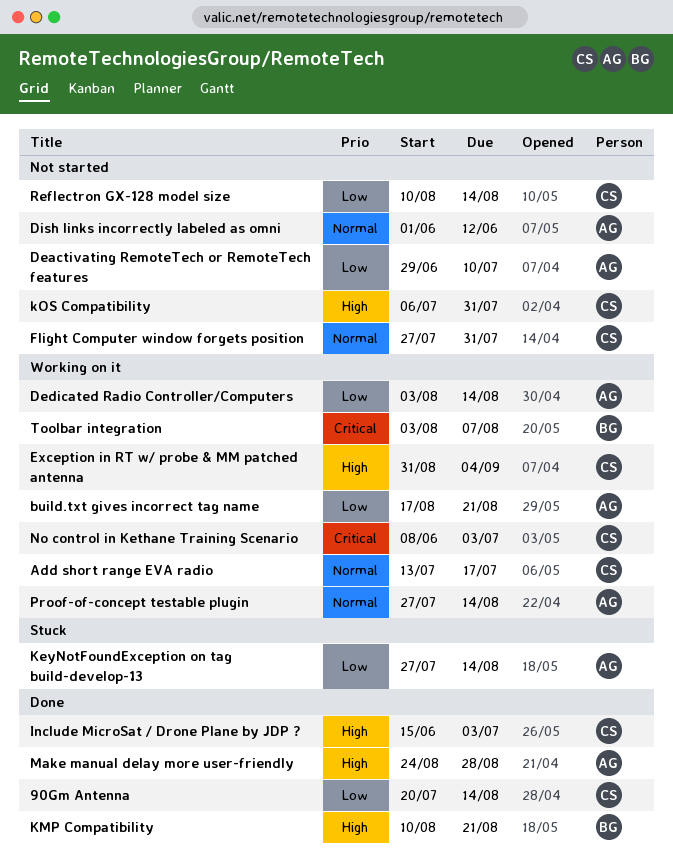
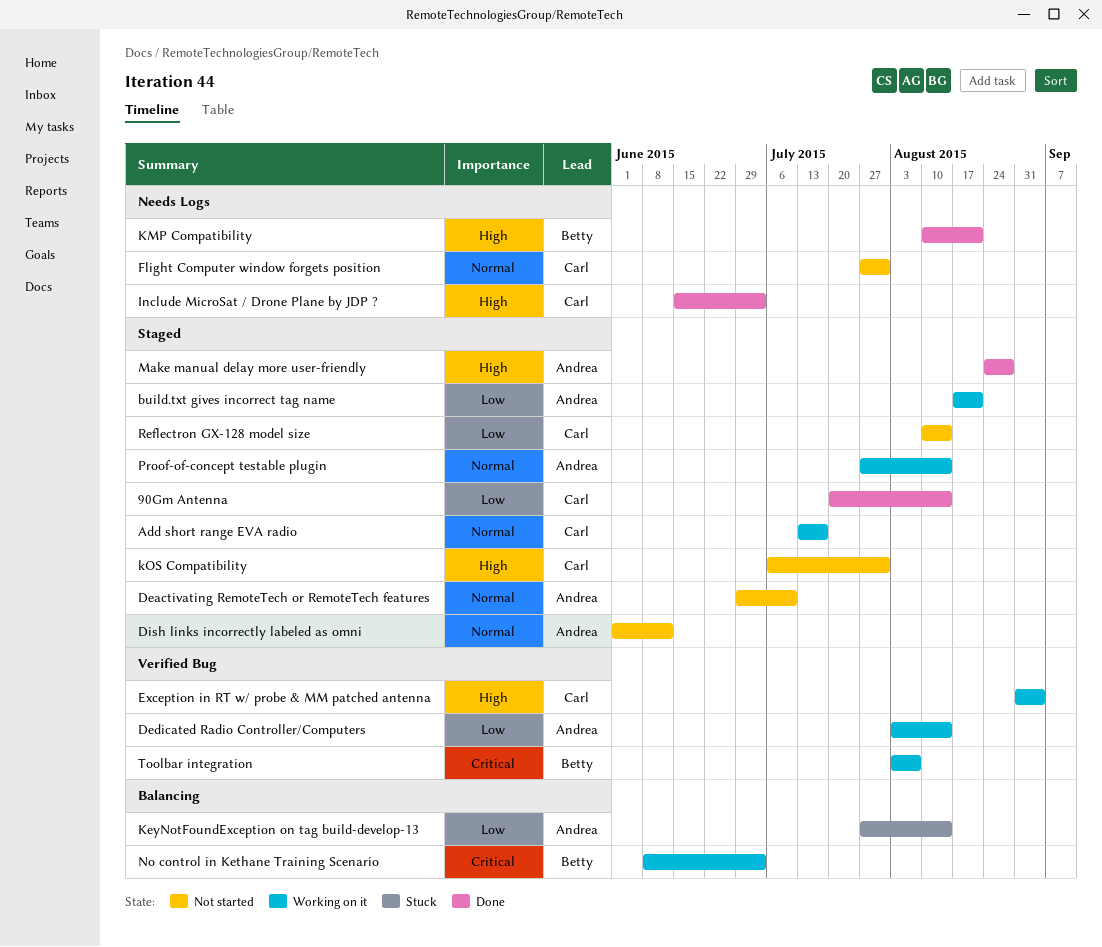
Deactivating RemoteTech or RemoteTech features, priority: Low -> Normal
No control in Kethane Training Scenario, owner: Carl -> Betty

